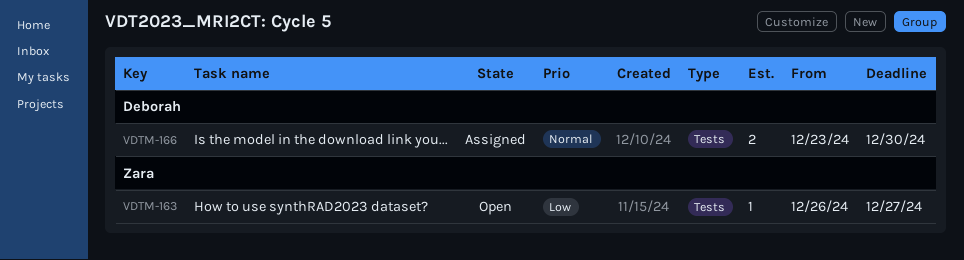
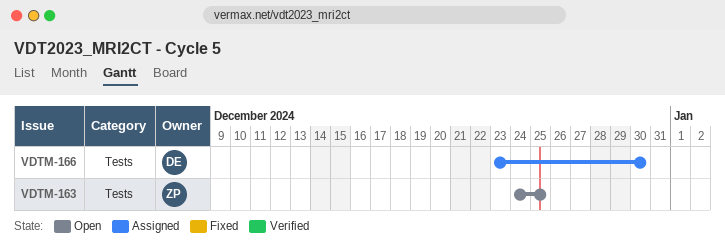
VDTM-163, start: Dec 26 -> Dec 24
VDTM-163, due: Dec 27 -> Dec 25

